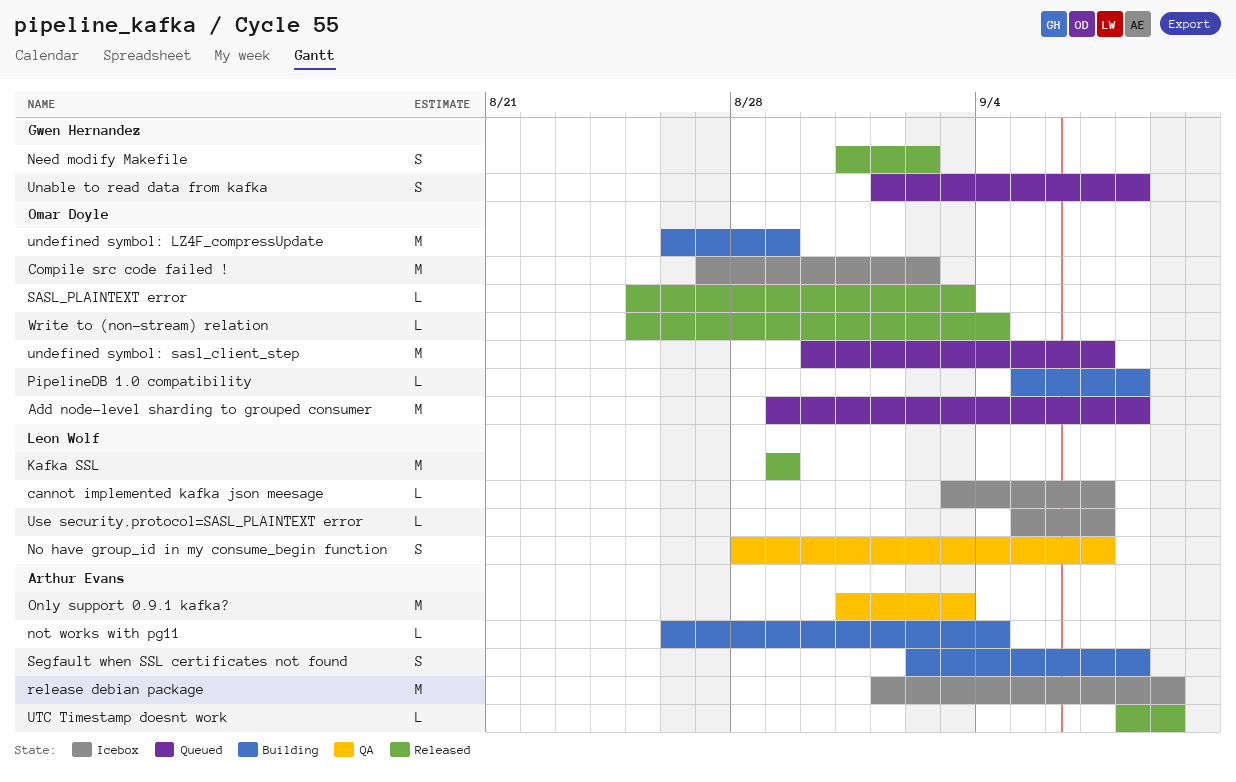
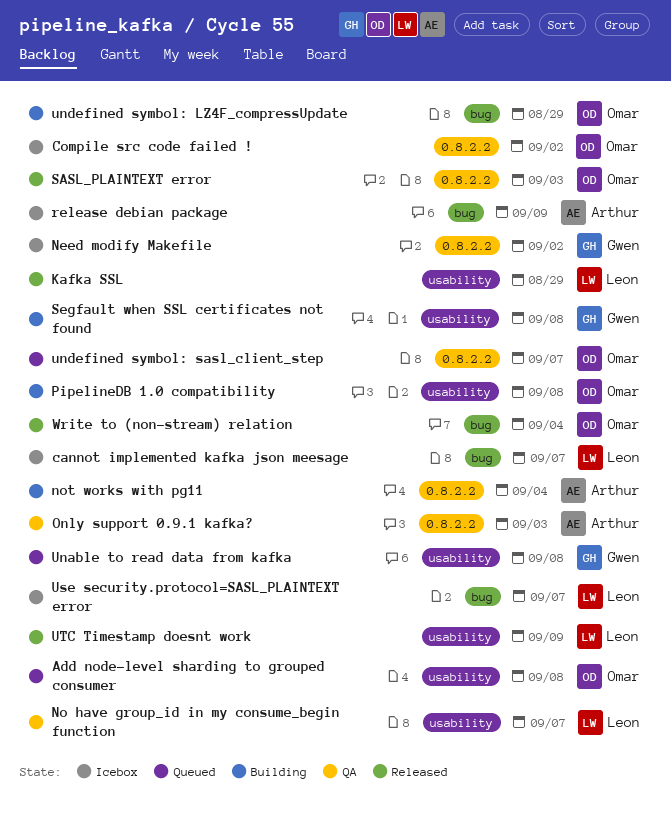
Need modify Makefile, status: Released -> Icebox
Segfault when SSL certificates not found, owner: Arthur Evans -> Gwen Hernandez
UTC Timestamp doesnt work, owner: Arthur Evans -> Leon Wolf

